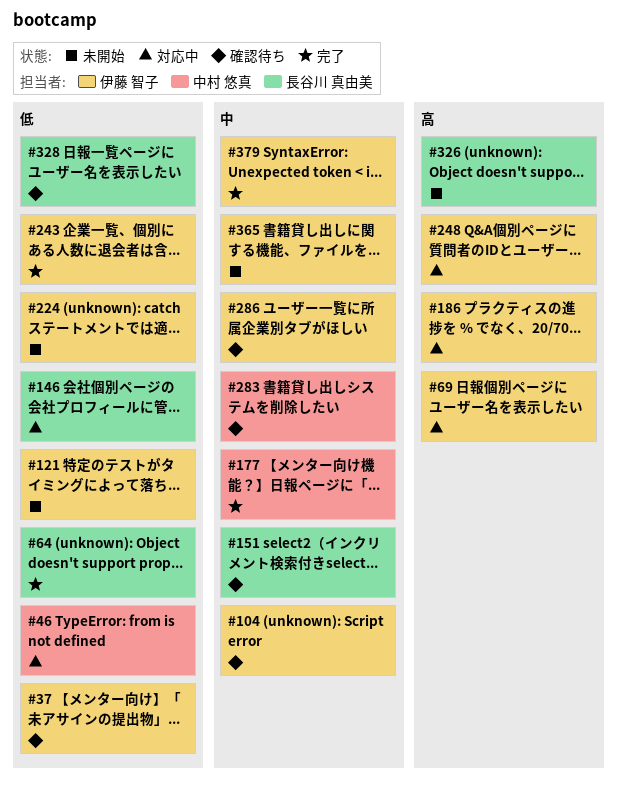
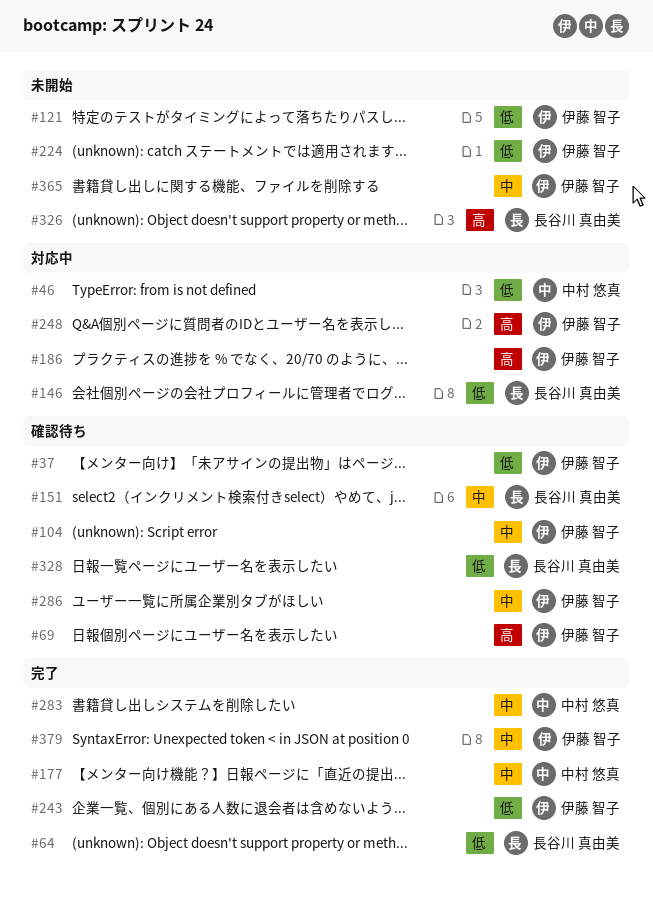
#69, status: 対応中 -> 確認待ち
#283, status: 確認待ち -> 完了

